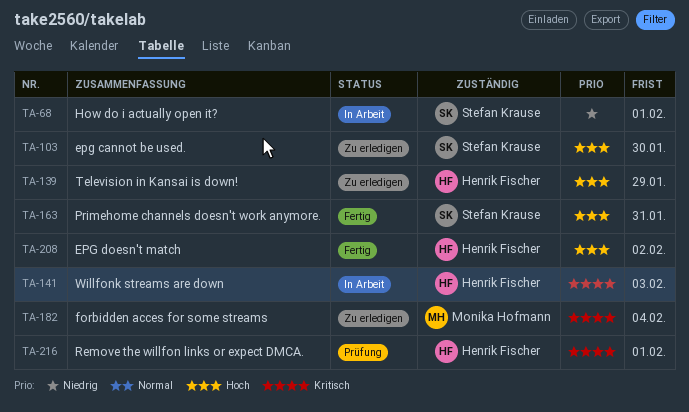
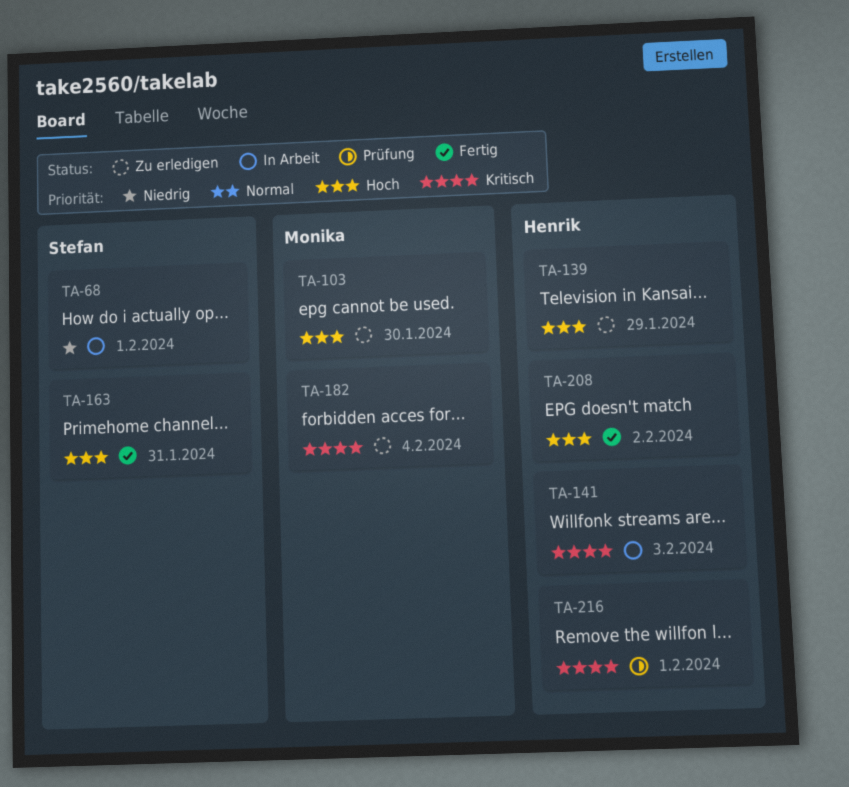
TA-103, owner: Stefan Krause -> Monika Hofmann

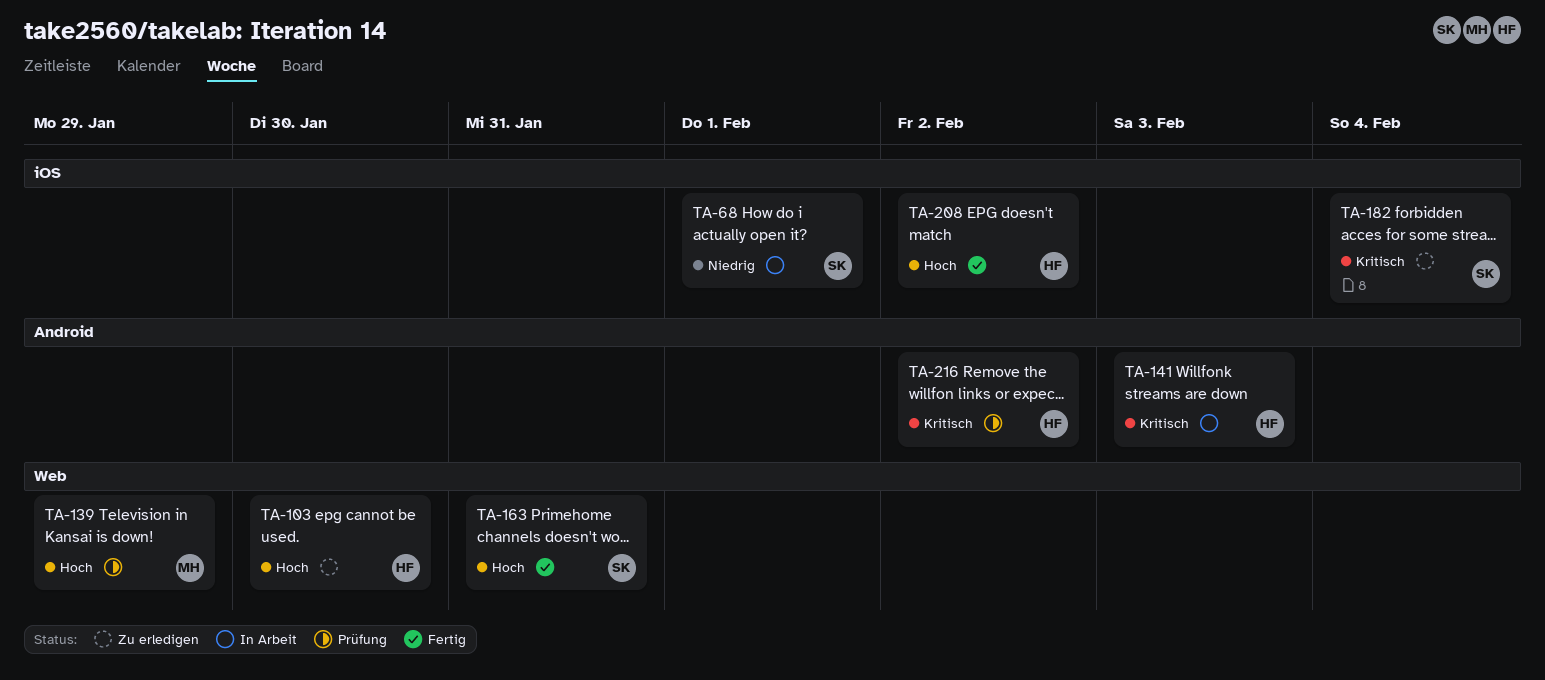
TA-103, owner: Monika -> Henrik
TA-139, status: Zu erledigen -> Prüfung
TA-139, owner: Henrik -> Monika
TA-182, owner: Monika -> Stefan
TA-216, due: Feb 1 -> Feb 2

